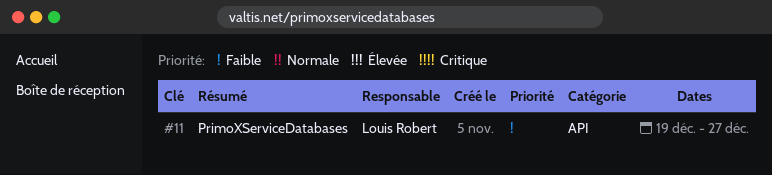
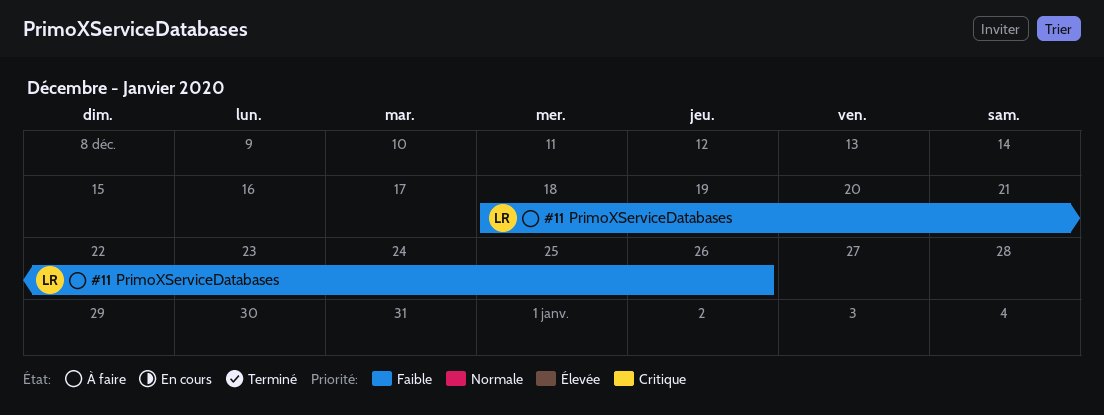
#11, start: Dec 19 -> Dec 18
#11, due: Dec 27 -> Dec 26

